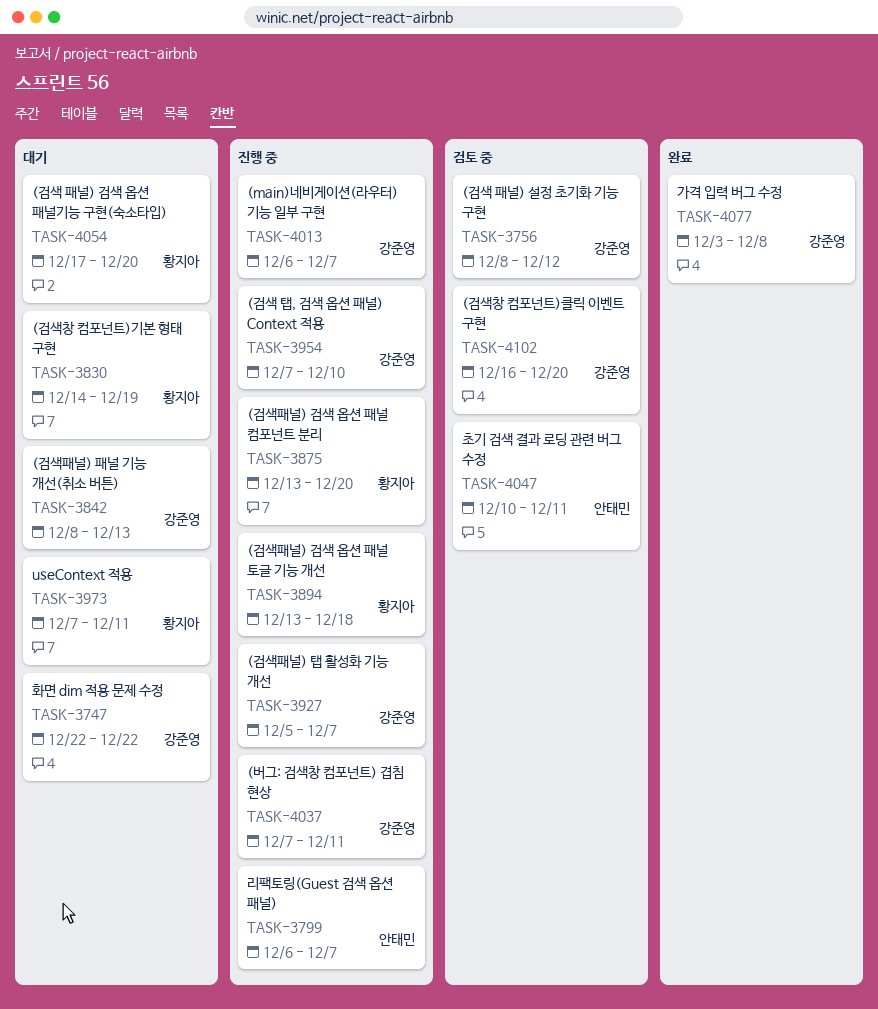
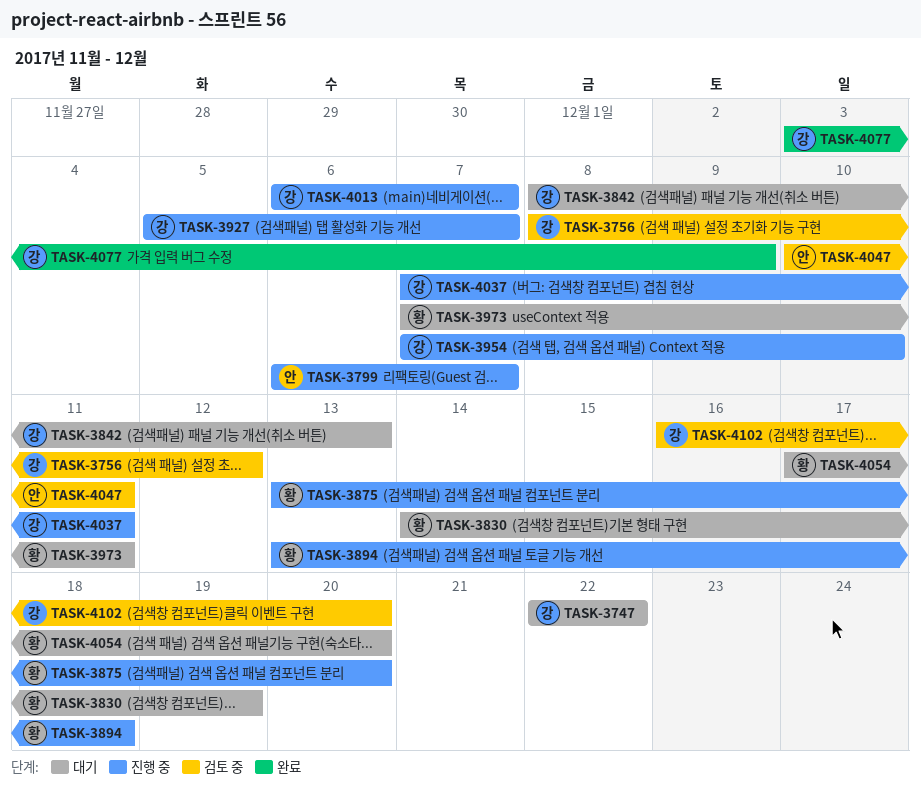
TASK-4077, due: Dec 8 -> Dec 9

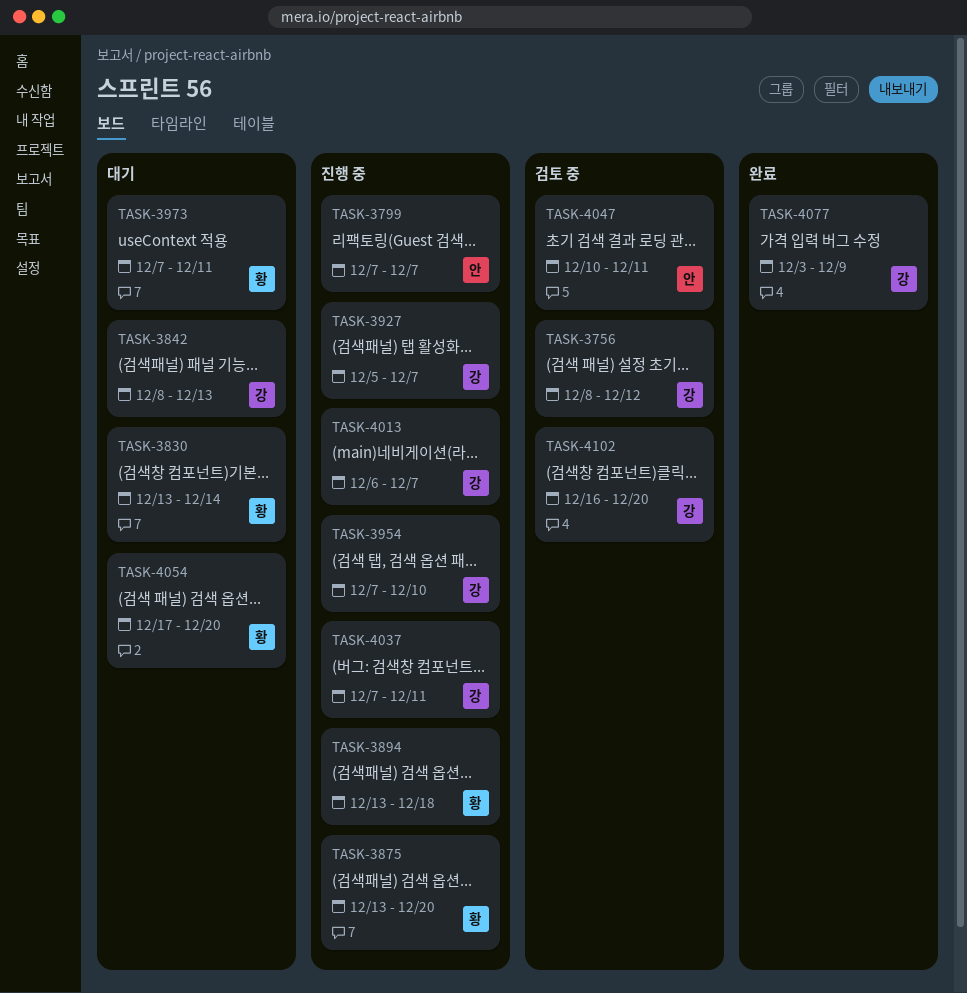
TASK-3747: present -> none
TASK-3799, start: Dec 6 -> Dec 7
TASK-3830, start: Dec 14 -> Dec 13
TASK-3830, due: Dec 19 -> Dec 14

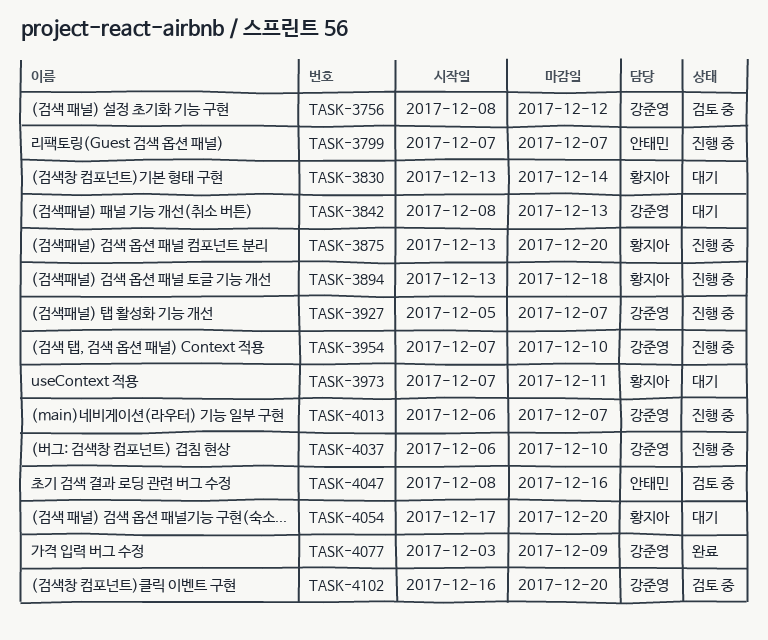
TASK-4037, start: Dec 7 -> Dec 6
TASK-4037, due: Dec 11 -> Dec 10
TASK-4047, start: Dec 10 -> Dec 8
TASK-4047, due: Dec 11 -> Dec 16

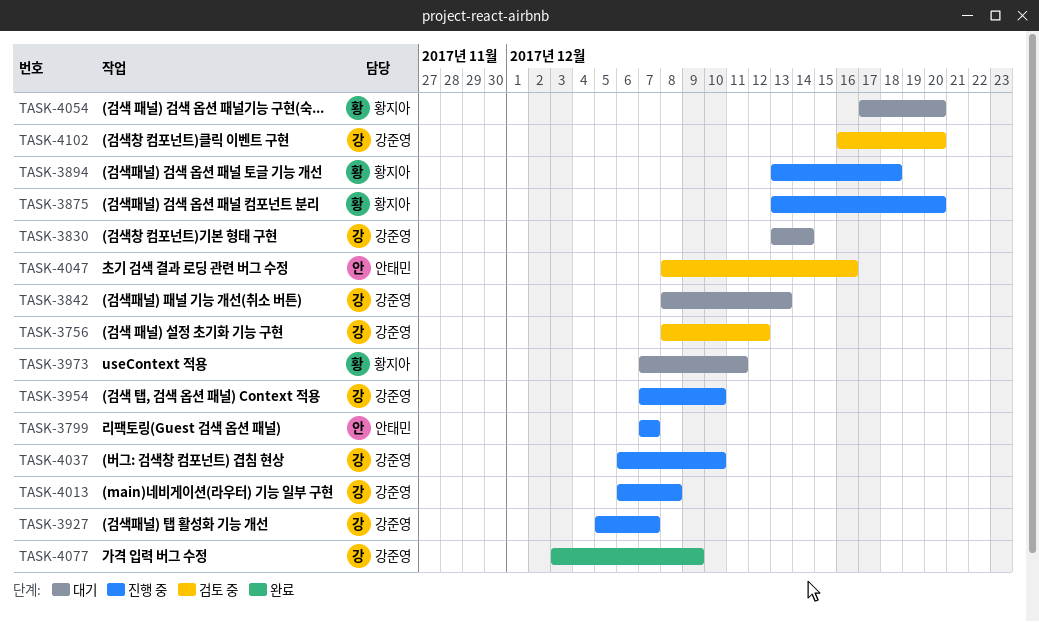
TASK-3830, owner: 황지아 -> 강준영
TASK-4013, due: Dec 7 -> Dec 8

